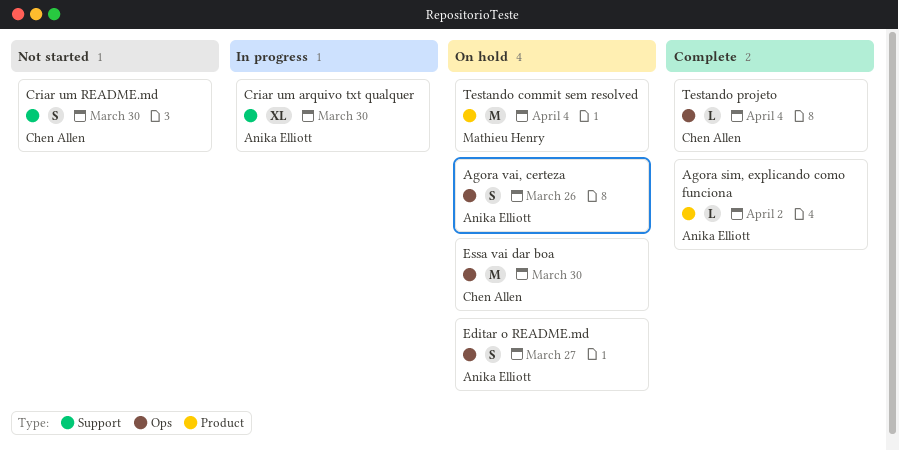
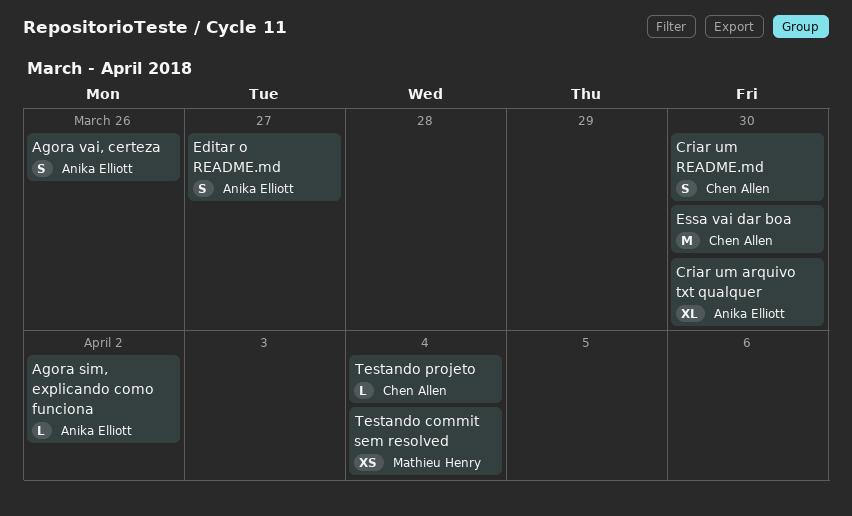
Testando commit sem resolved, estimate: M -> XS

